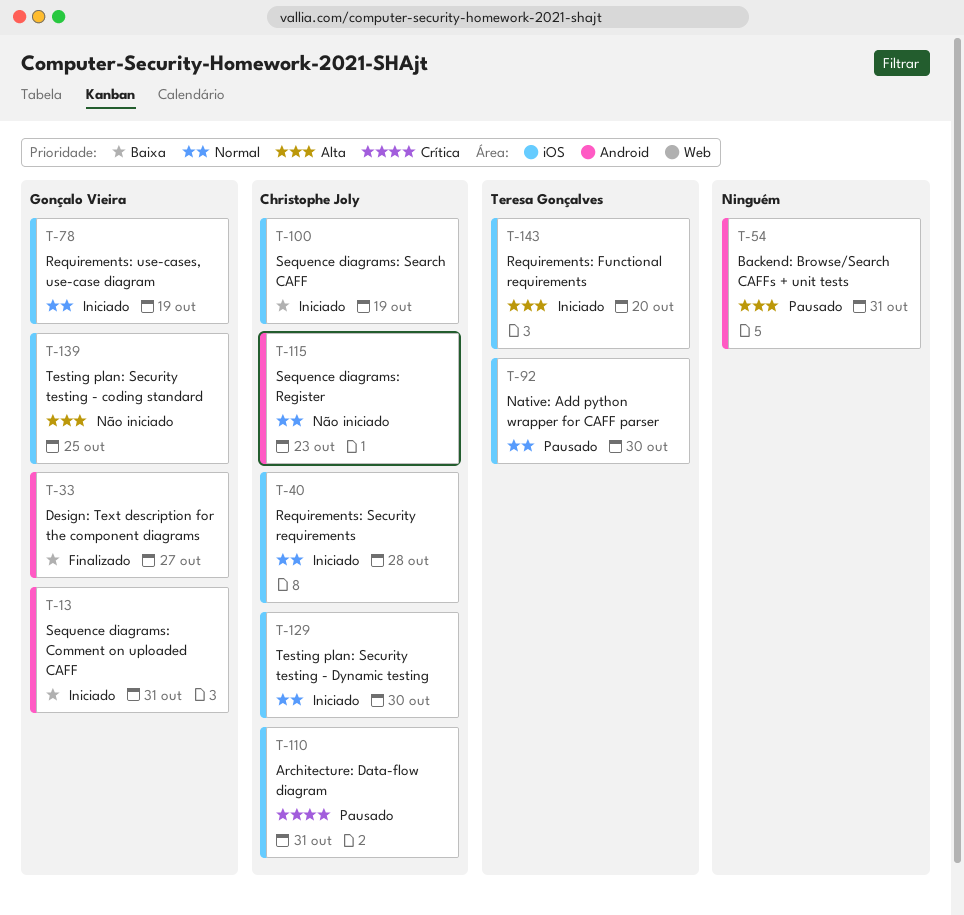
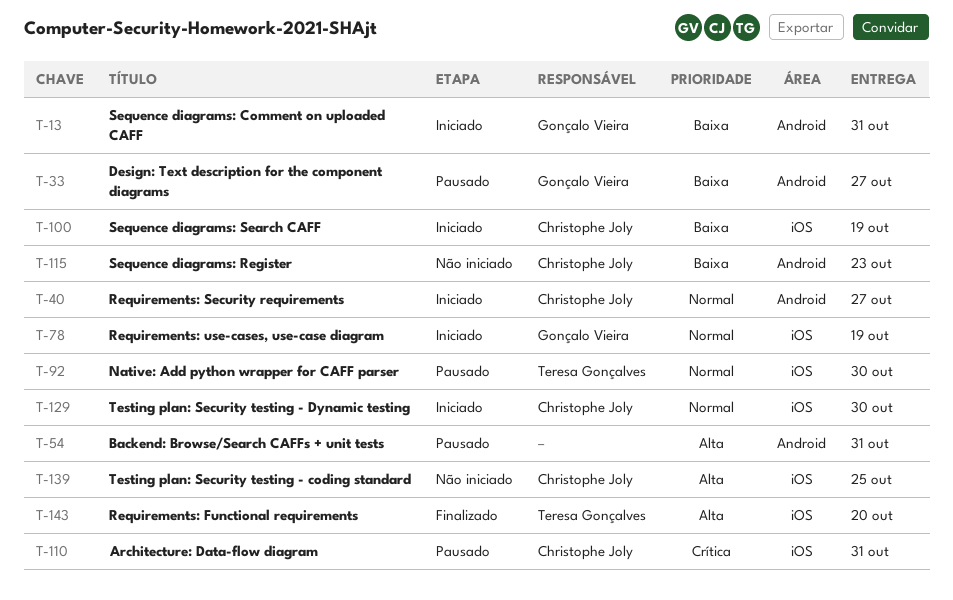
T-33, status: Finalizado -> Pausado
T-40, label: iOS -> Android
T-40, due: Oct 28 -> Oct 27
T-115, priority: Normal -> Baixa
T-139, owner: Gonçalo Vieira -> Christophe Joly
T-143, status: Iniciado -> Finalizado

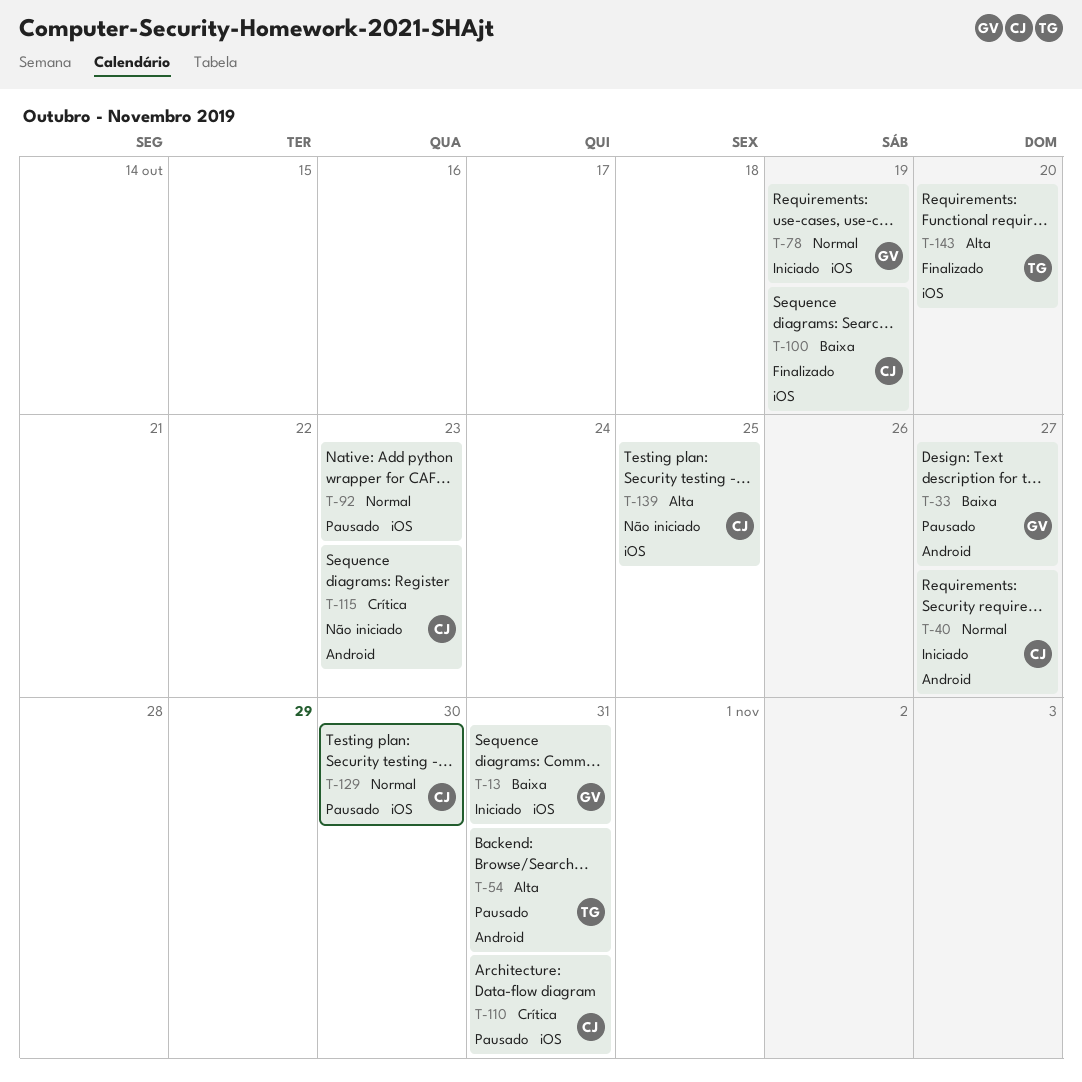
T-13, label: Android -> iOS
T-54, owner: none -> Teresa Gonçalves
T-92, owner: Teresa Gonçalves -> none
T-92, due: Oct 30 -> Oct 23
T-100, status: Iniciado -> Finalizado
T-115, priority: Baixa -> Crítica
T-129, status: Iniciado -> Pausado

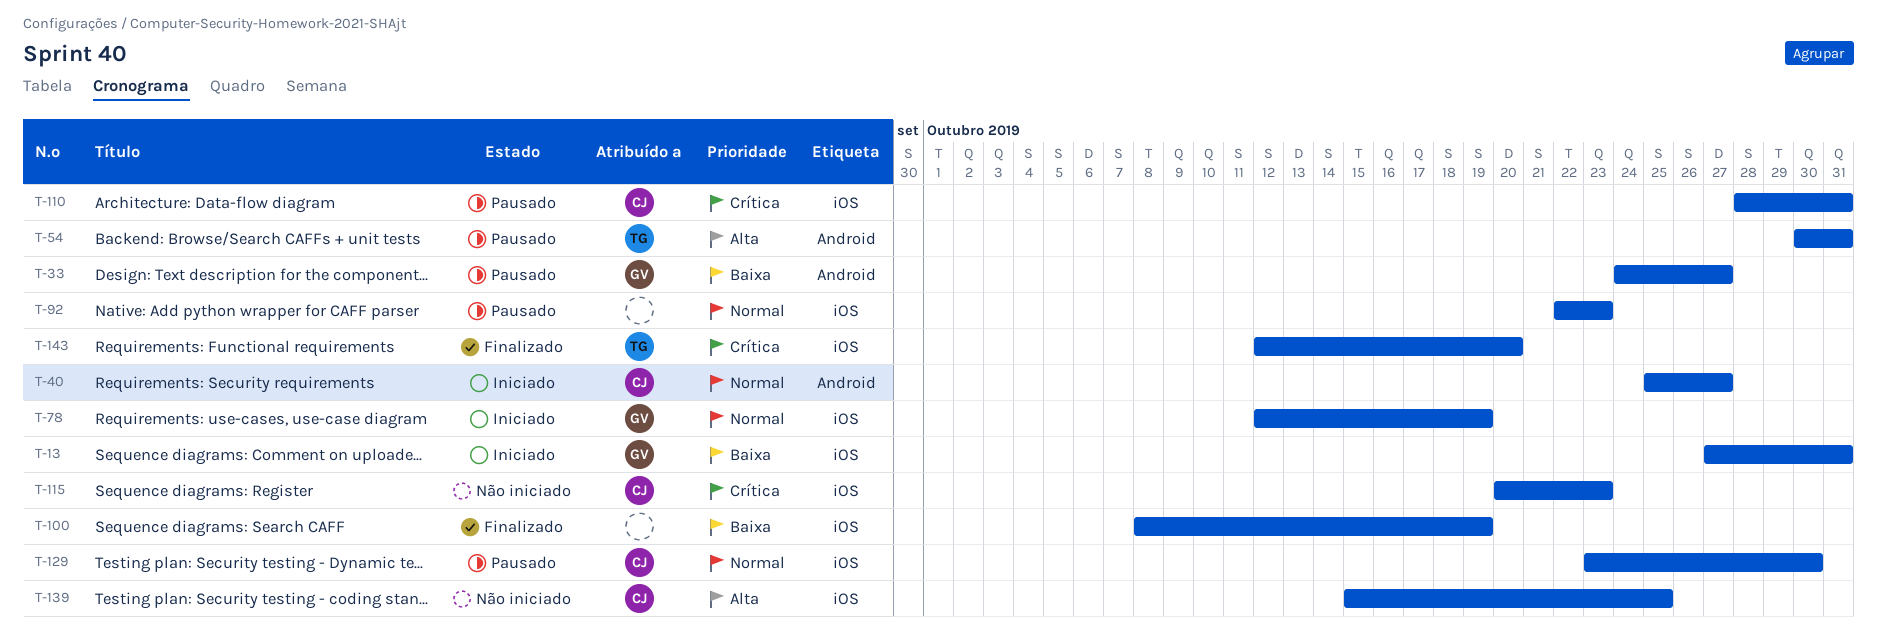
T-100, owner: CJ -> none
T-115, label: Android -> iOS
T-143, priority: Alta -> Crítica

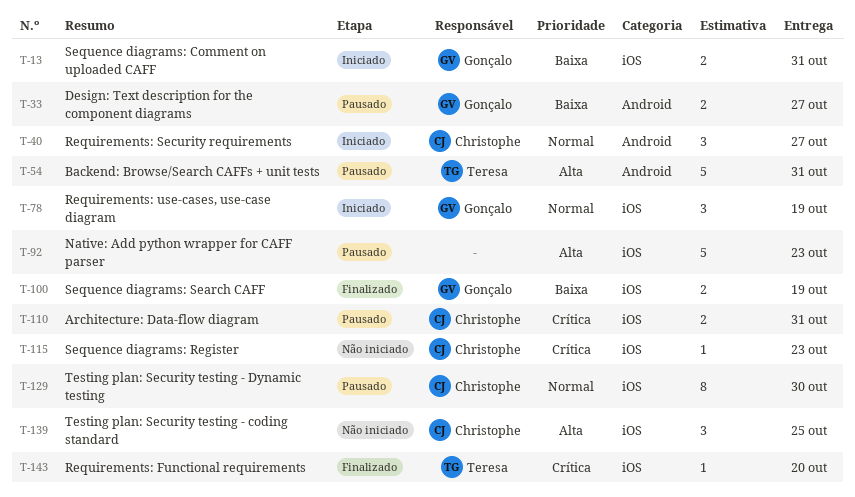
T-92, priority: Normal -> Alta
T-100, owner: none -> Gonçalo

